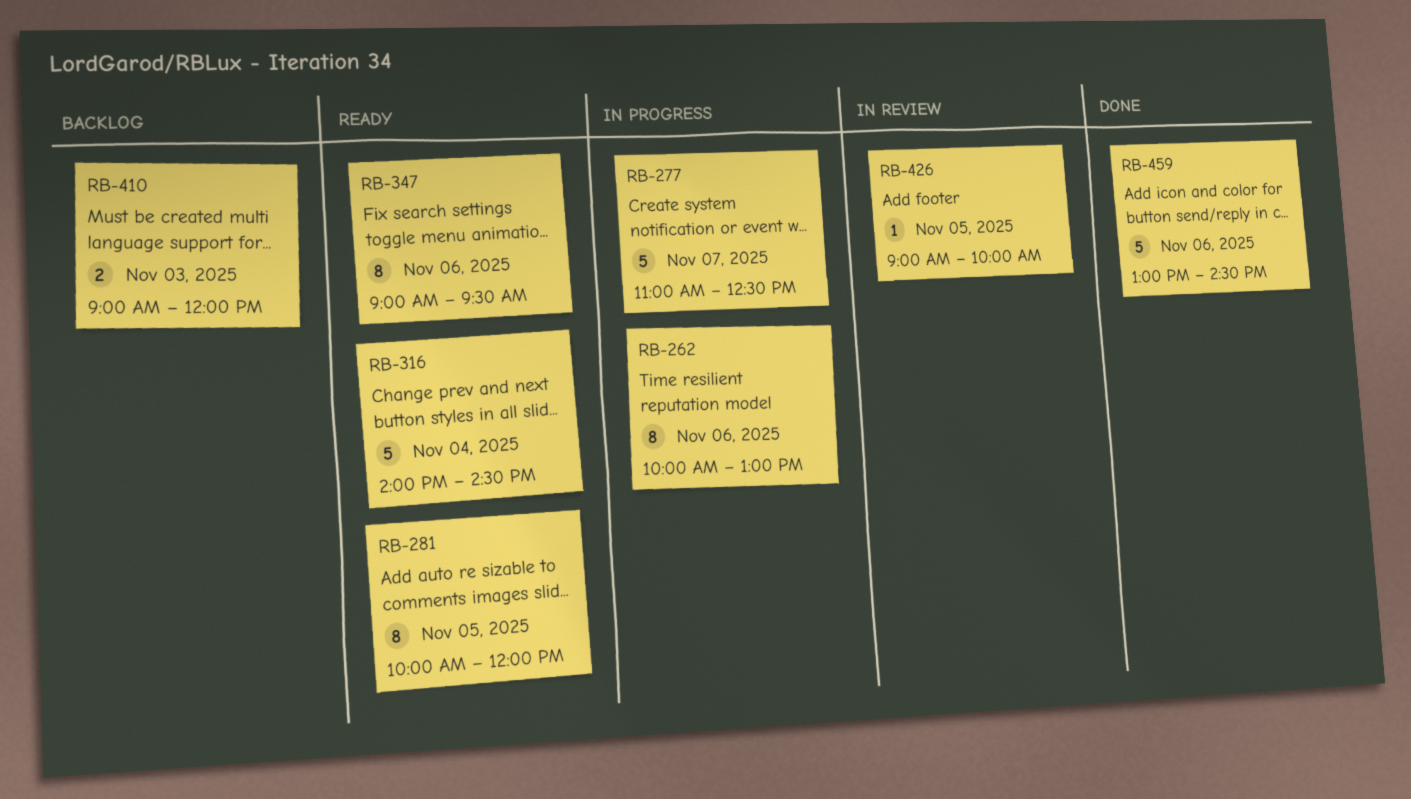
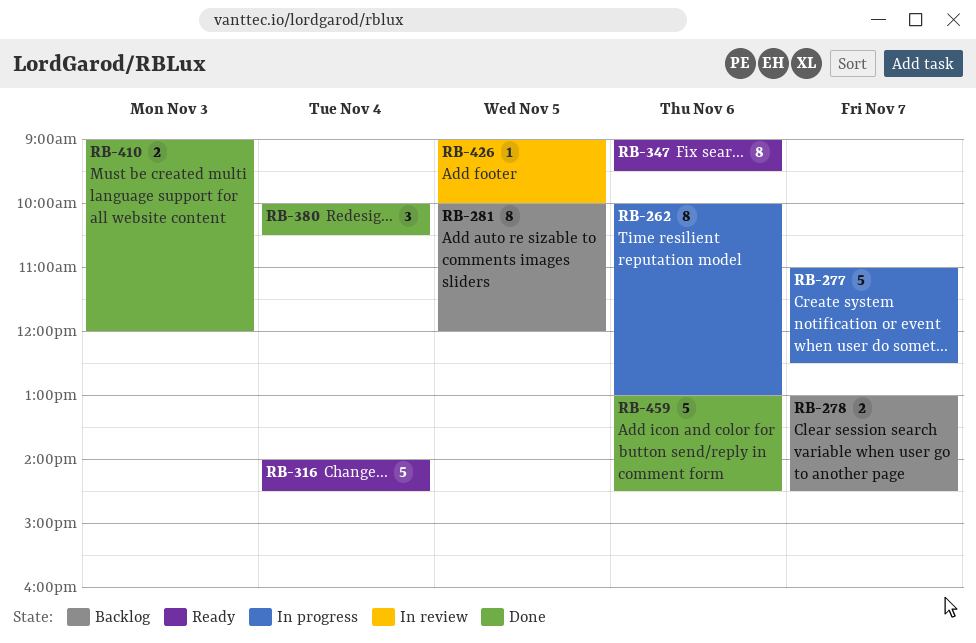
RB-278: none -> present
RB-281, status: Ready -> Backlog
RB-380: none -> present
RB-410, status: Backlog -> Done

